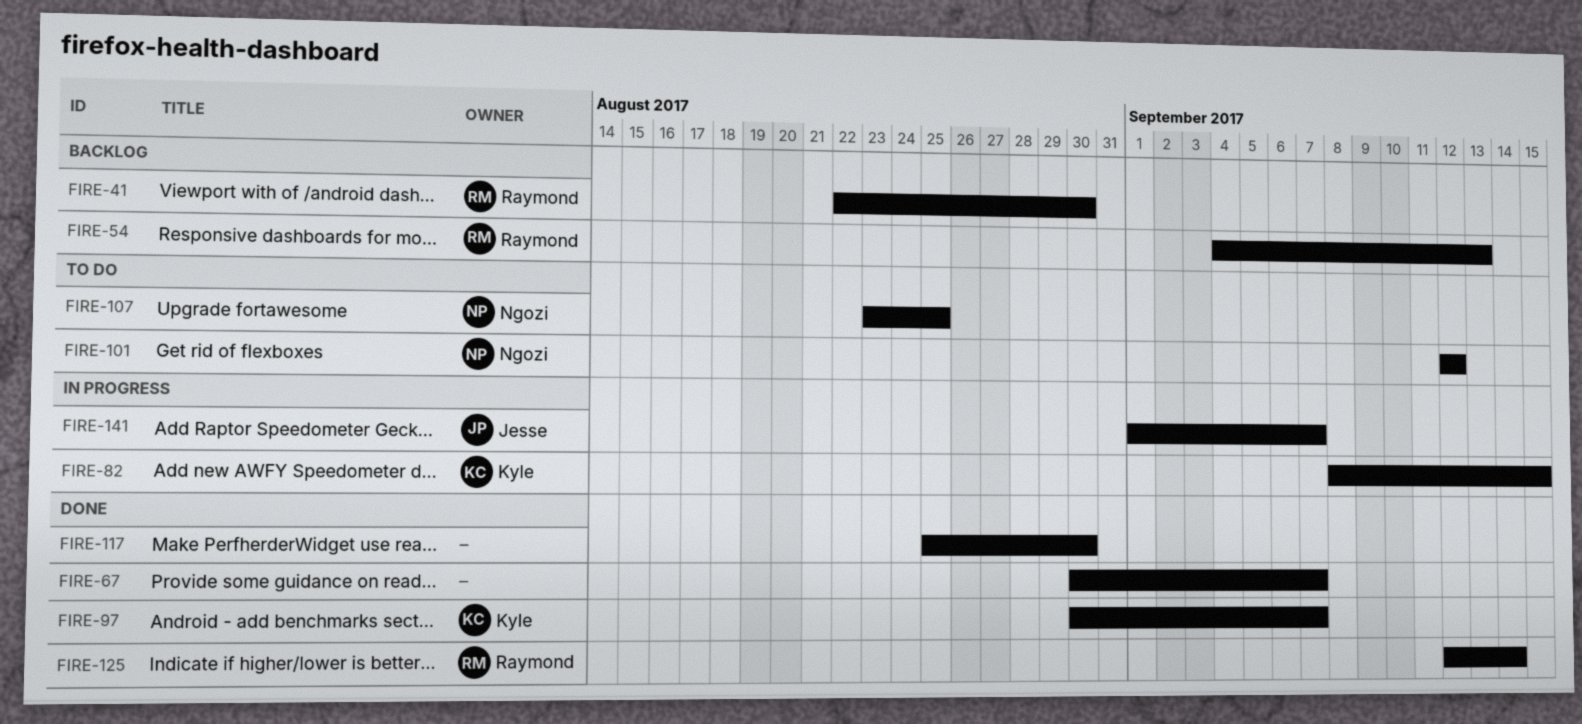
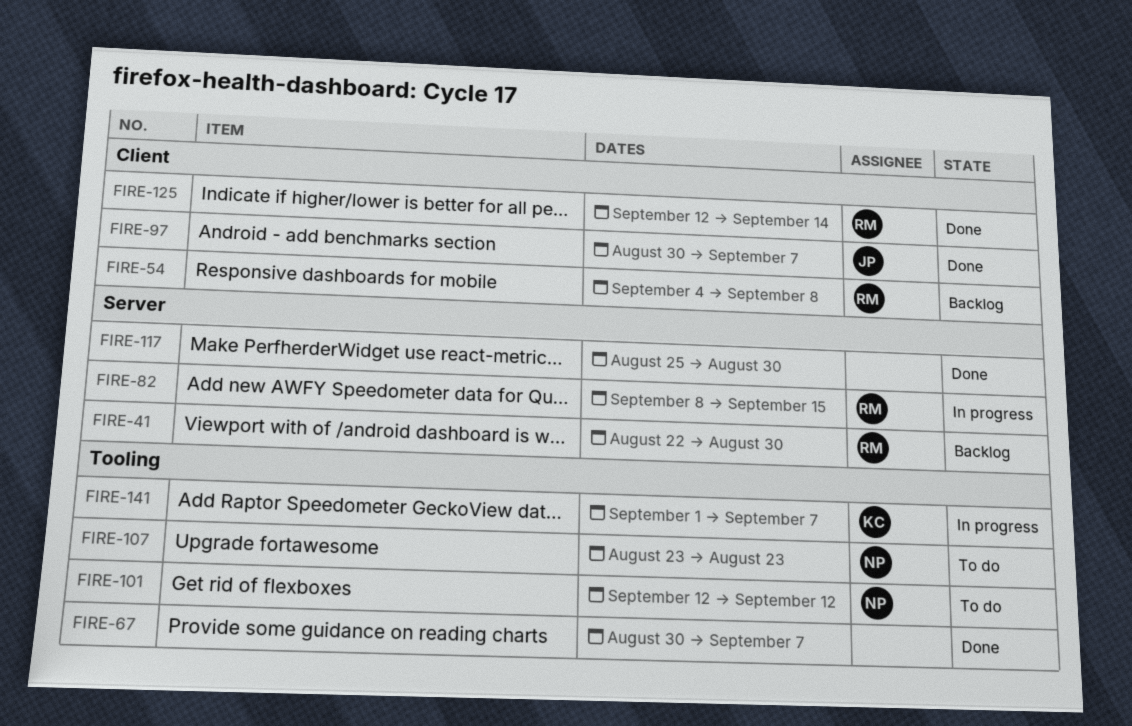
FIRE-54, due: Sep 13 -> Sep 8
FIRE-82, owner: Kyle -> Raymond
FIRE-97, owner: Kyle -> Jesse
FIRE-107, due: Aug 25 -> Aug 23
FIRE-141, owner: Jesse -> Kyle

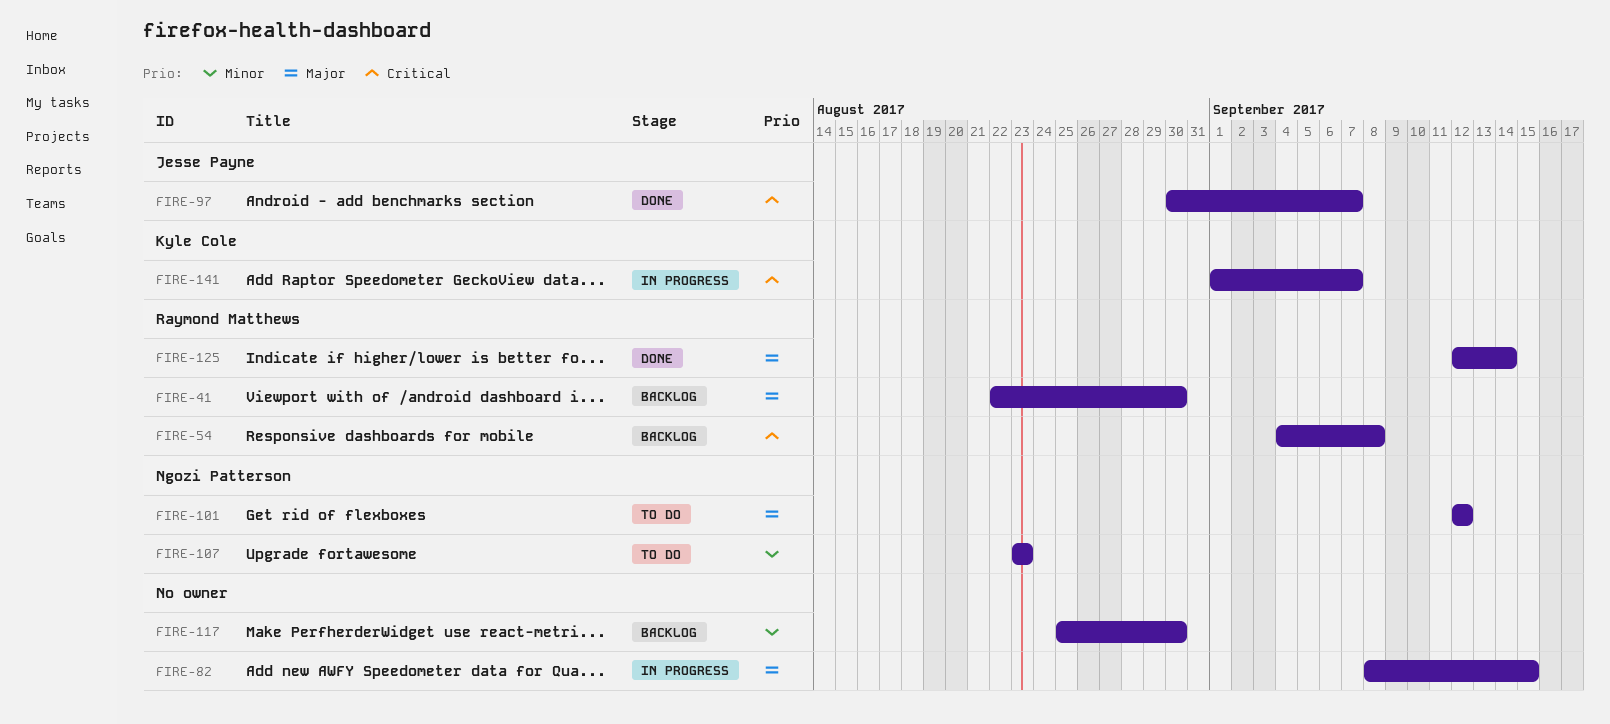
FIRE-67: present -> none
FIRE-82, owner: Raymond Matthews -> none
FIRE-117, status: Done -> Backlog

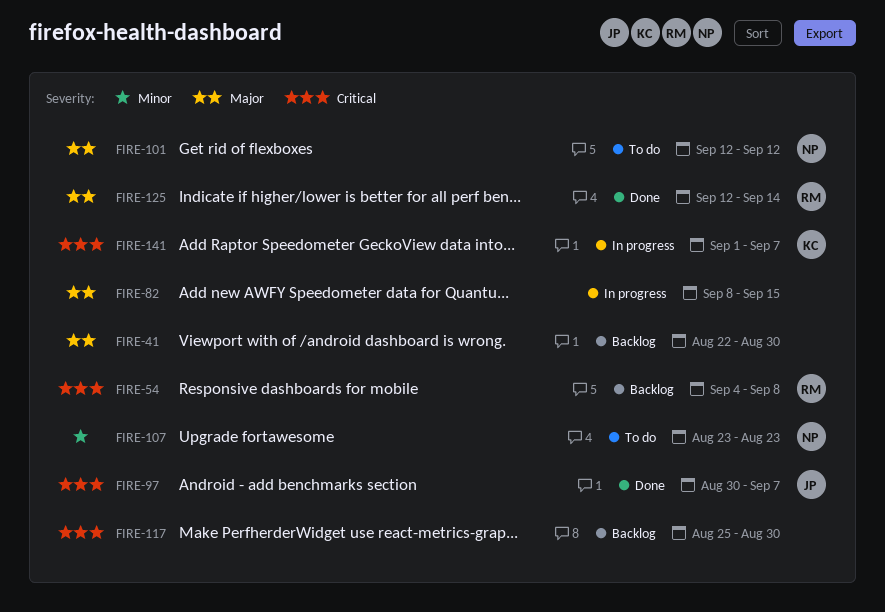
FIRE-41, owner: Raymond Matthews -> none
FIRE-117, priority: Minor -> Critical

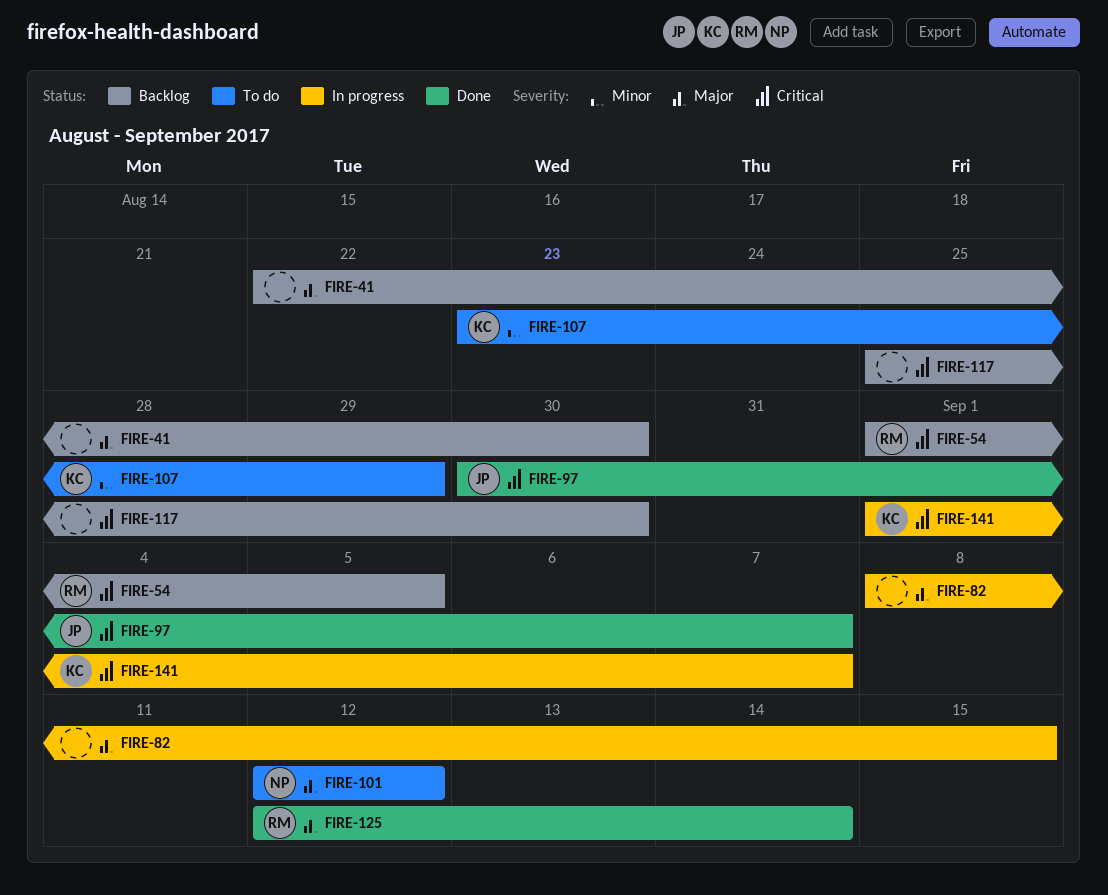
FIRE-54, start: Sep 4 -> Sep 1
FIRE-54, due: Sep 8 -> Sep 5
FIRE-107, owner: NP -> KC
FIRE-107, due: Aug 23 -> Aug 29

